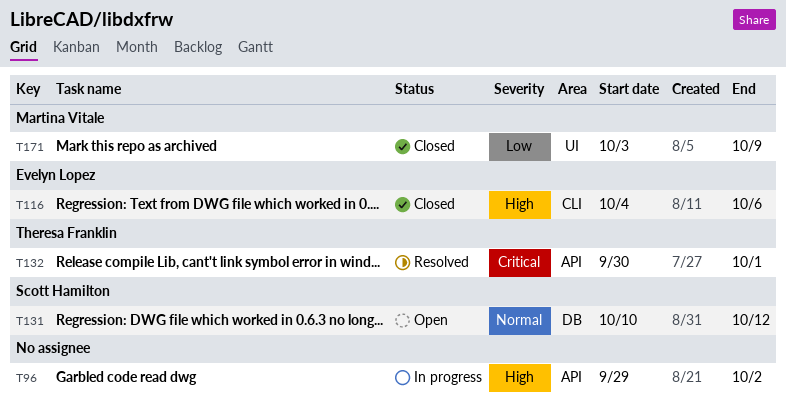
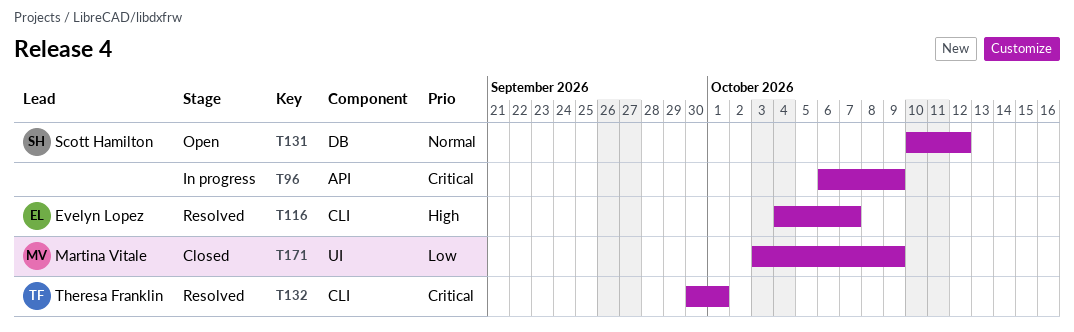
T96, priority: High -> Critical
T96, start: Sep 29 -> Oct 6
T96, due: Oct 2 -> Oct 9
T116, status: Closed -> Resolved
T116, due: Oct 6 -> Oct 7
T132, label: API -> CLI

